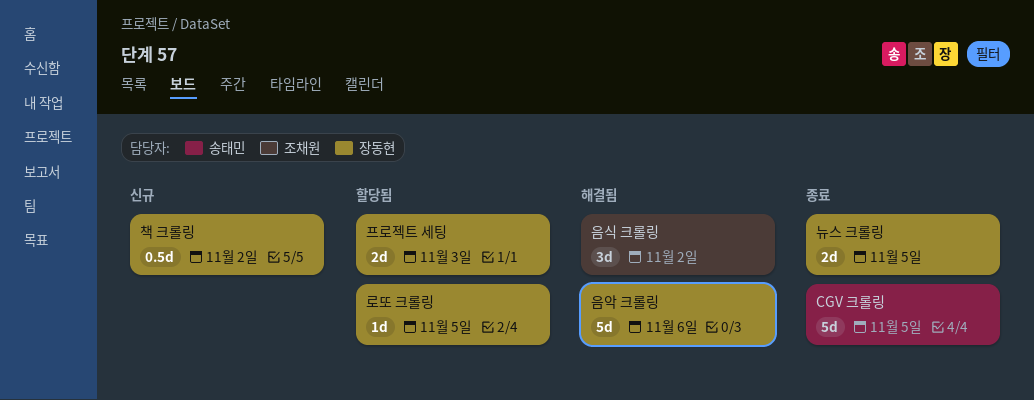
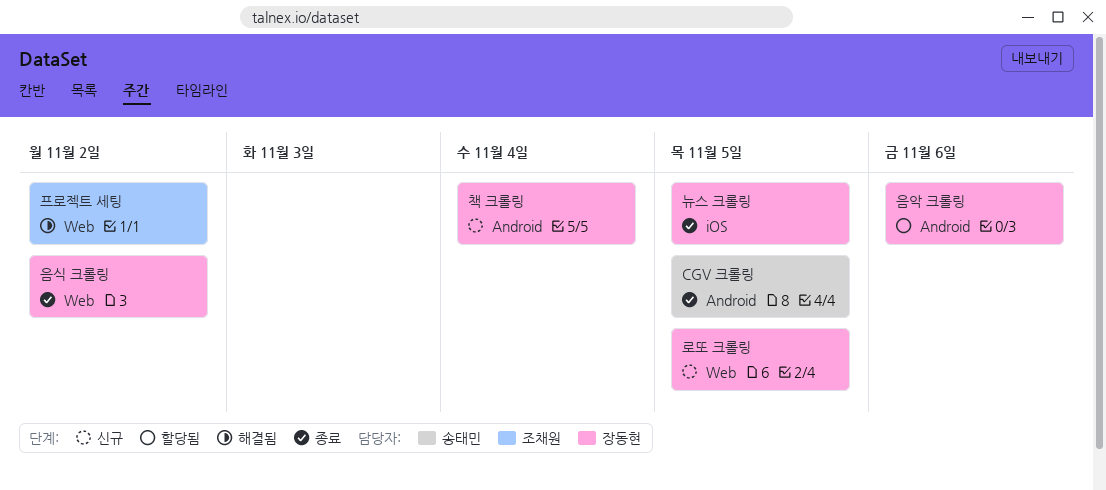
로또 크롤링, status: 할당됨 -> 신규
음식 크롤링, status: 해결됨 -> 종료
음식 크롤링, owner: 조채원 -> 장동현
음악 크롤링, status: 해결됨 -> 할당됨
책 크롤링, due: Nov 2 -> Nov 4
프로젝트 세팅, status: 할당됨 -> 해결됨
프로젝트 세팅, owner: 장동현 -> 조채원
프로젝트 세팅, due: Nov 3 -> Nov 2

